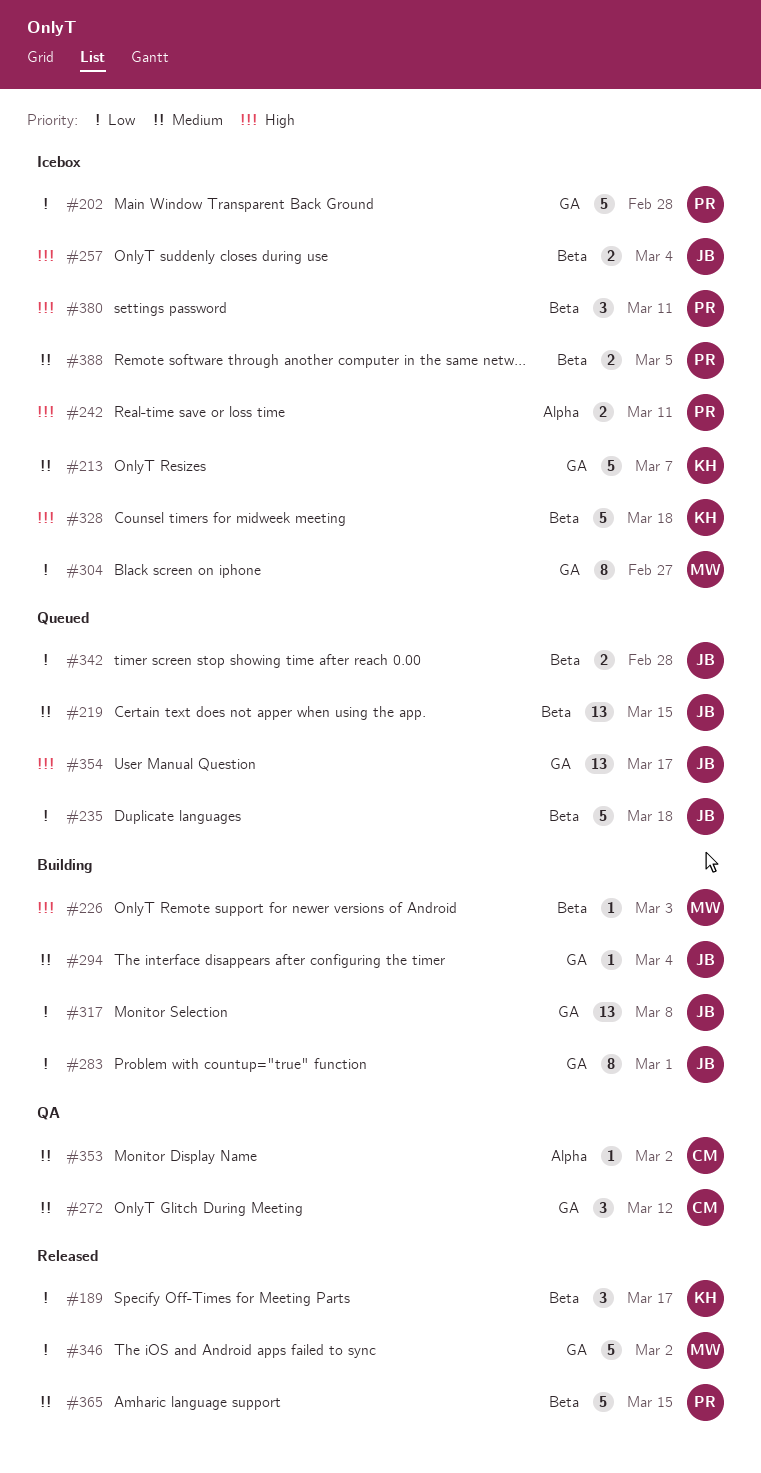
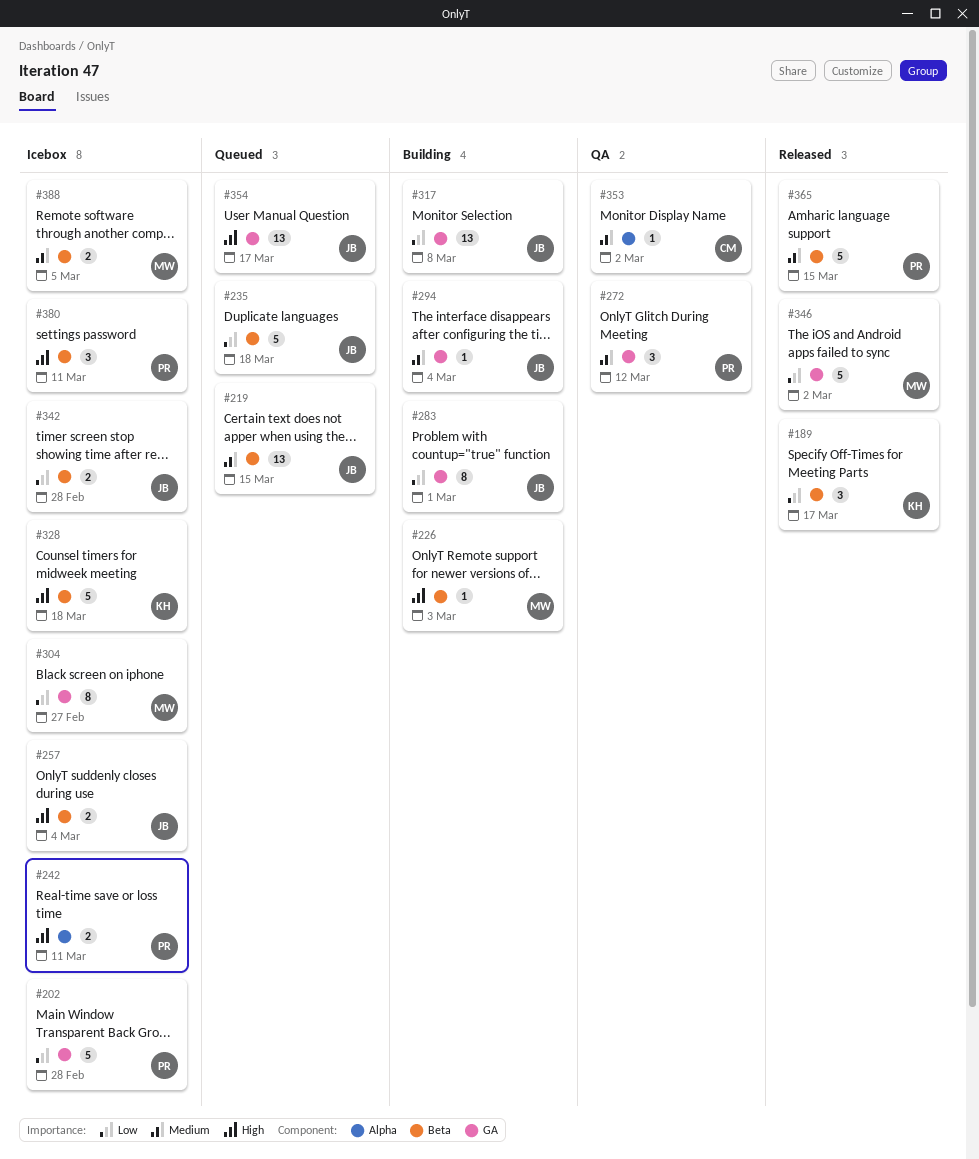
#213: present -> none
#272, owner: CM -> PR
#342, status: Queued -> Icebox
#388, owner: PR -> MW

